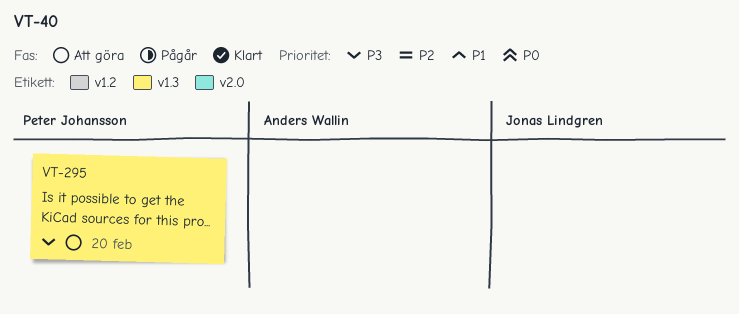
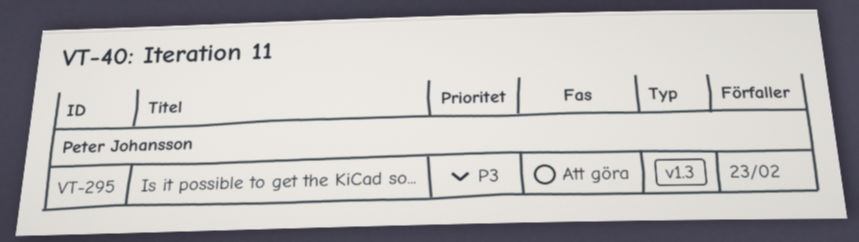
VT-295, due: Feb 20 -> Feb 23

